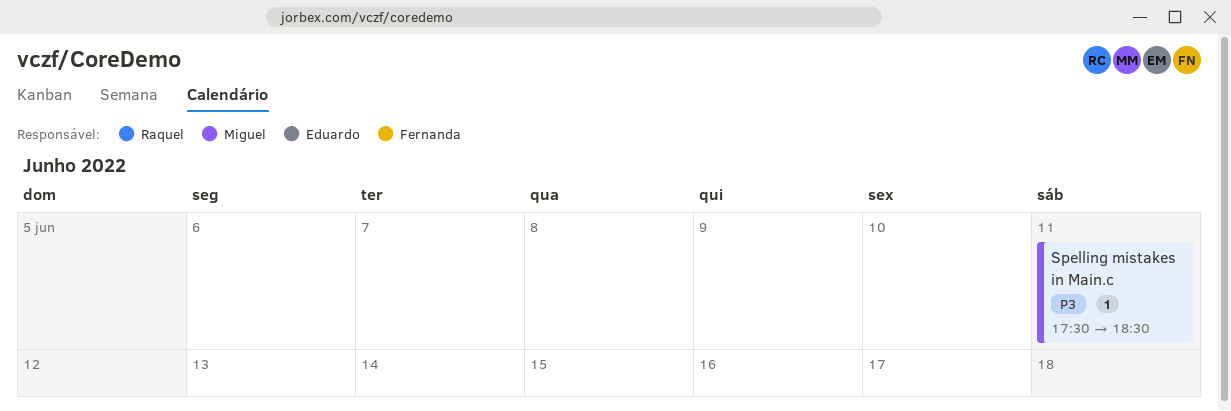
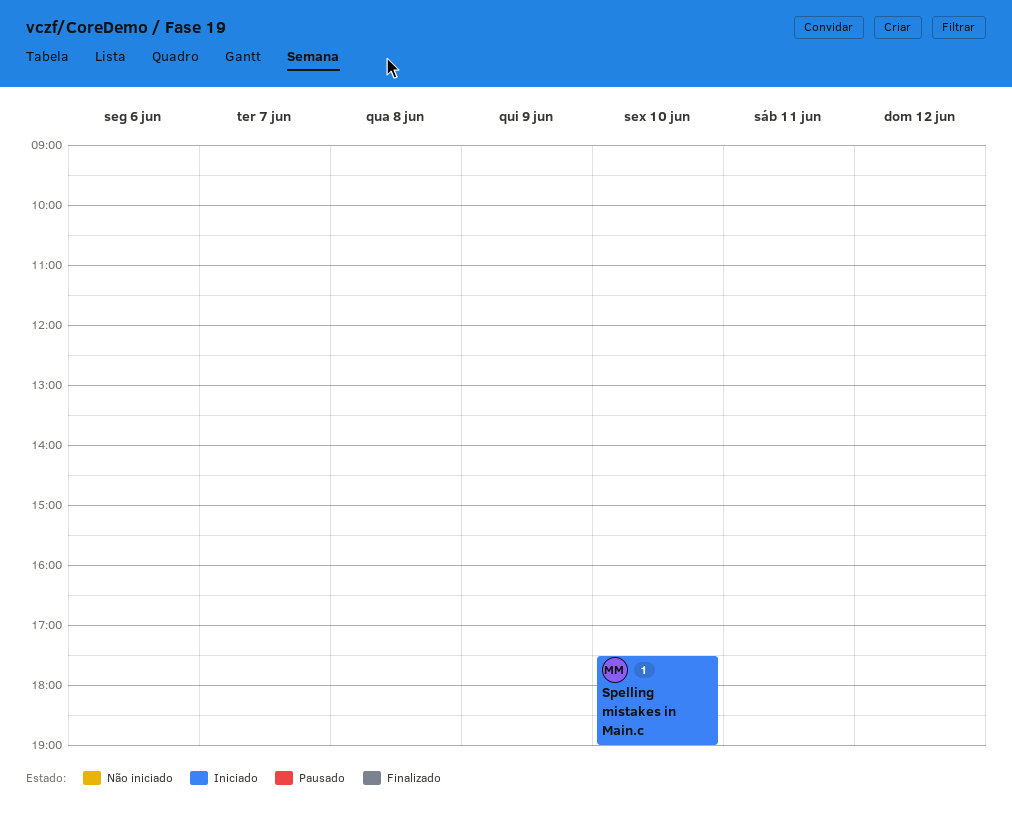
Spelling mistakes in Main.c, day: Jun 11 -> Jun 10
Spelling mistakes in Main.c, ends: 18:30 -> 19:00

